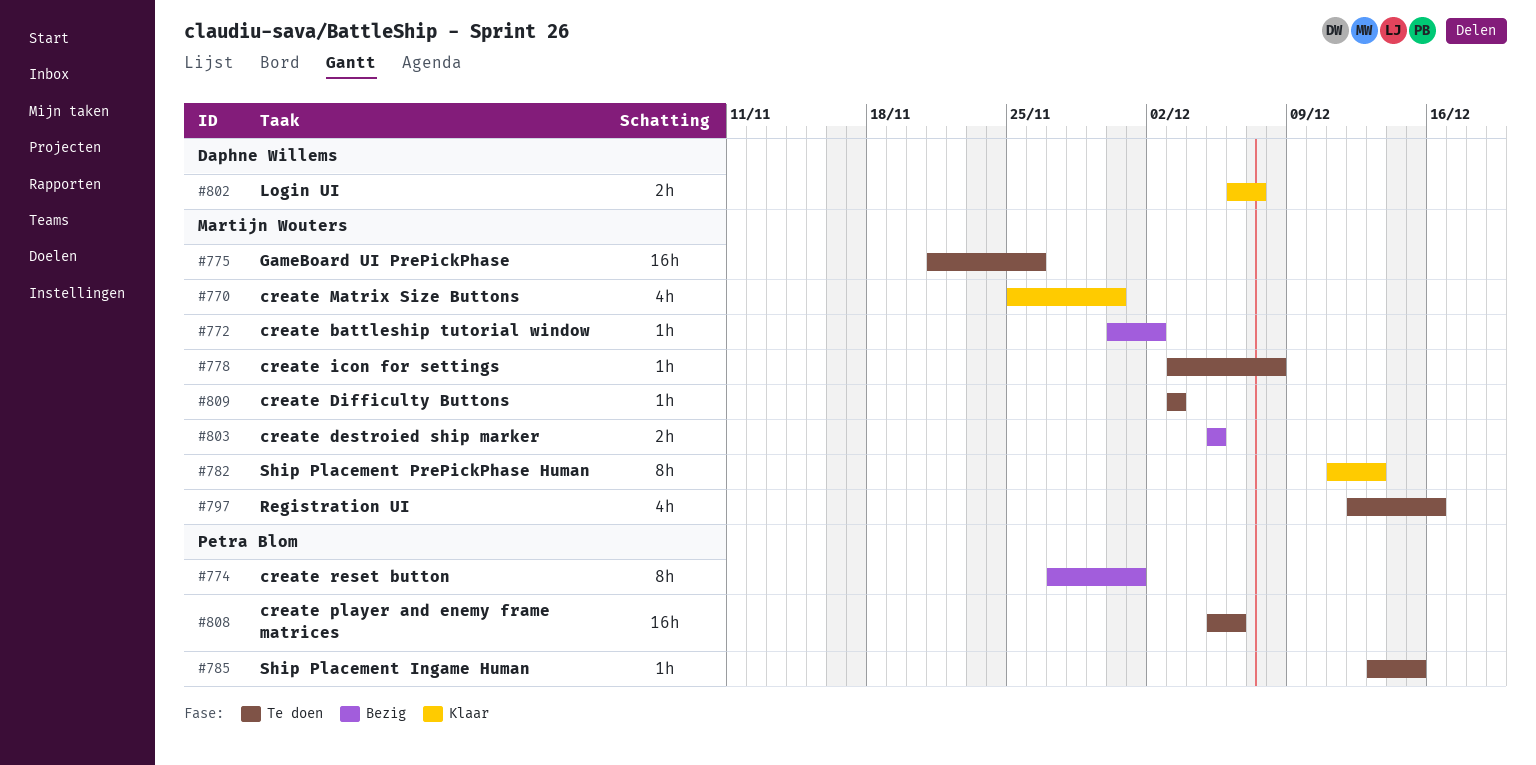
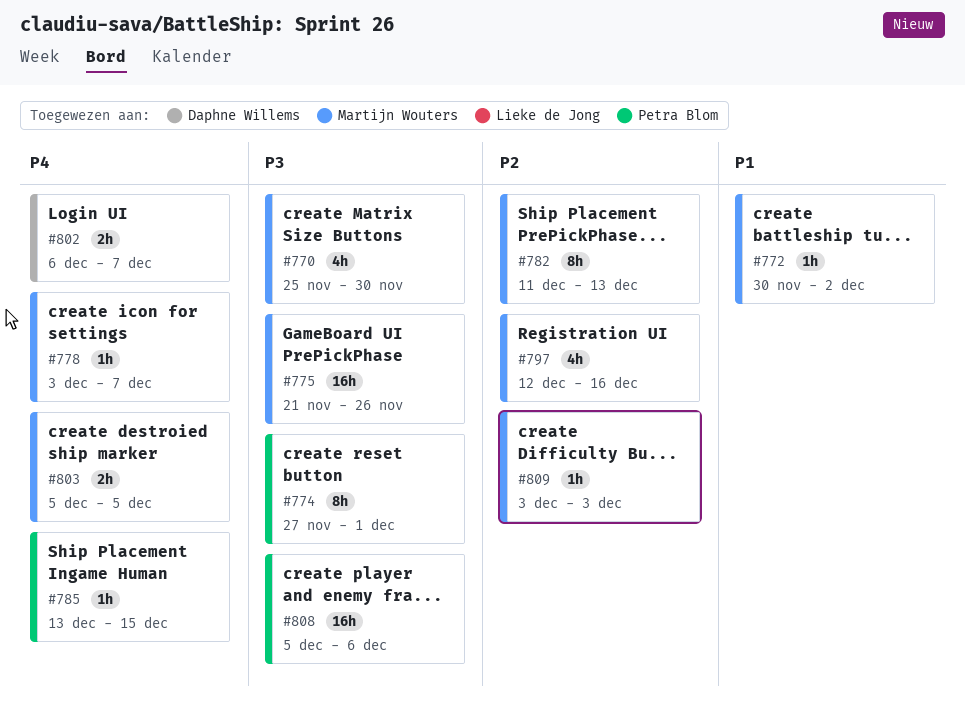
#778, due: Dec 8 -> Dec 7

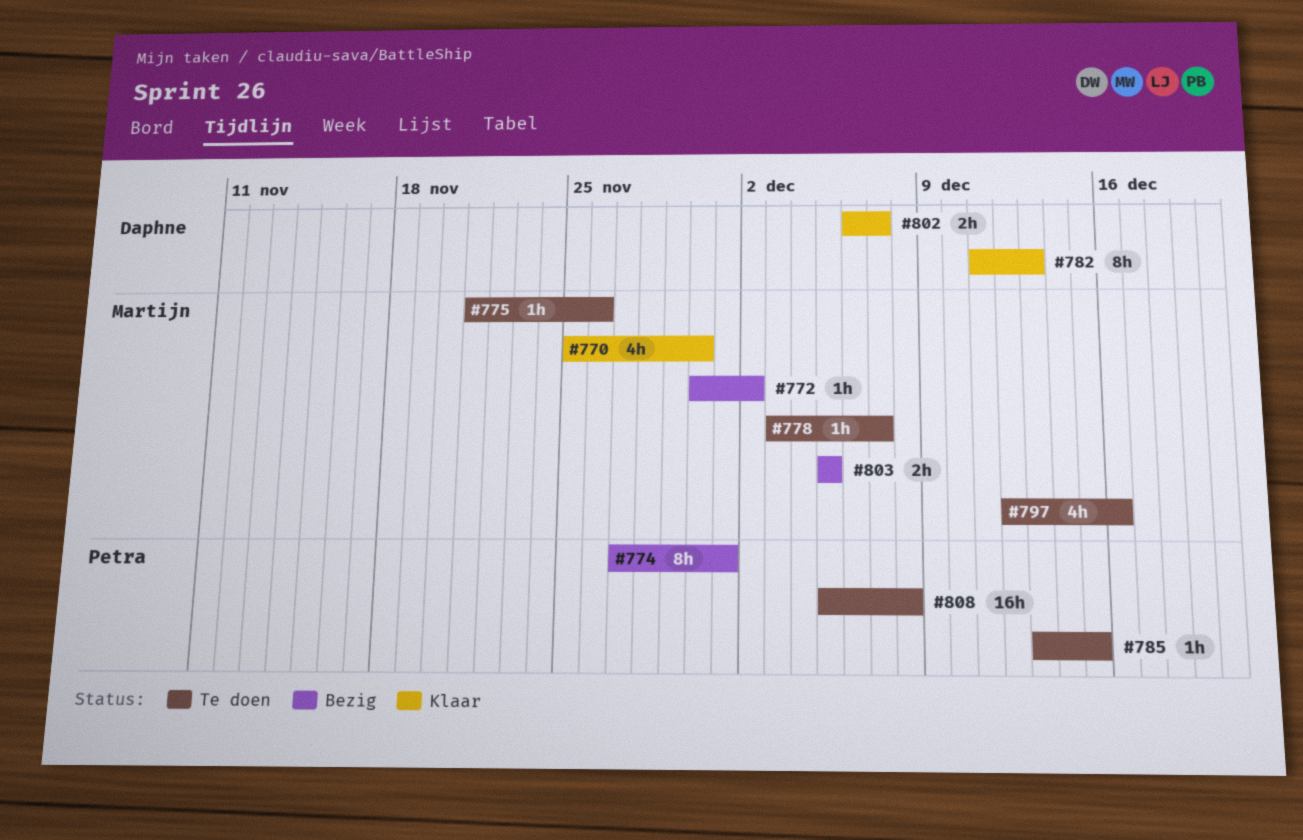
#775, estimate: 16h -> 1h
#782, owner: Martijn Wouters -> Daphne Willems
#808, due: Dec 6 -> Dec 8
#809: present -> none

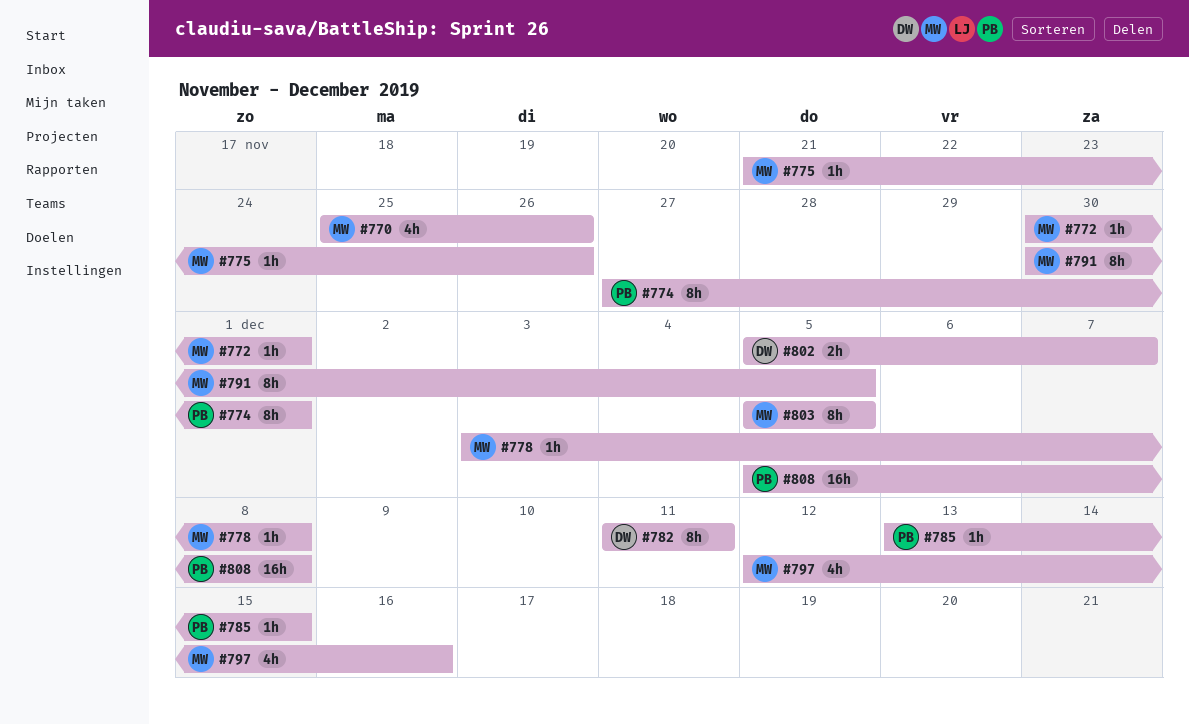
#770, due: Nov 30 -> Nov 26
#772, due: Dec 2 -> Dec 1
#778, due: Dec 7 -> Dec 8
#782, due: Dec 13 -> Dec 11
#791: none -> present
#802, start: Dec 6 -> Dec 5
#803, estimate: 2h -> 8h

